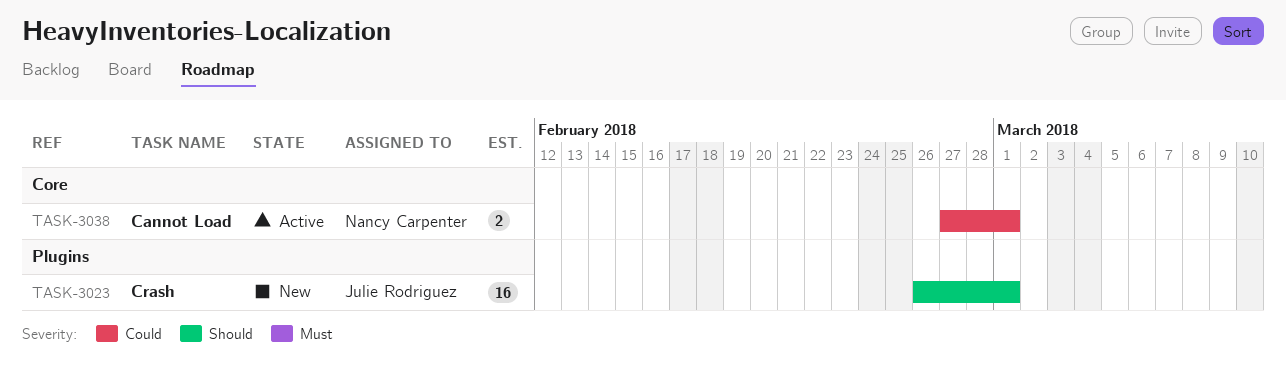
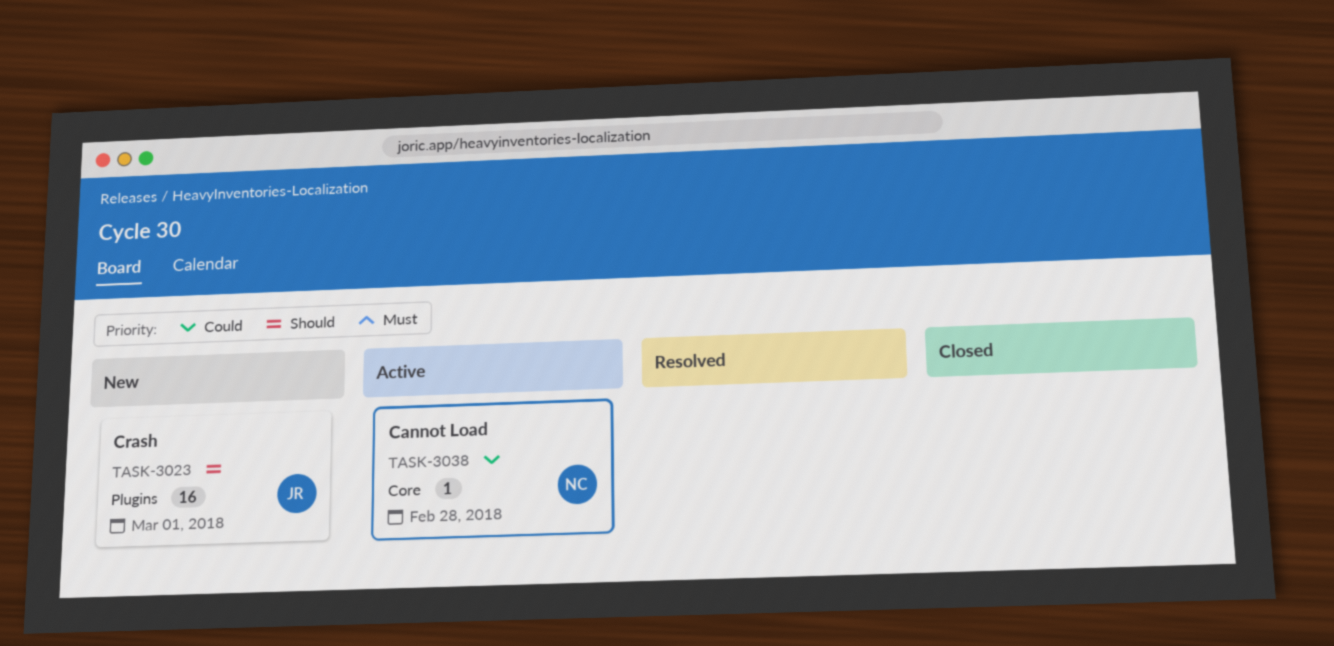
TASK-3038, estimate: 2 -> 1
TASK-3038, due: Mar 1 -> Feb 28

